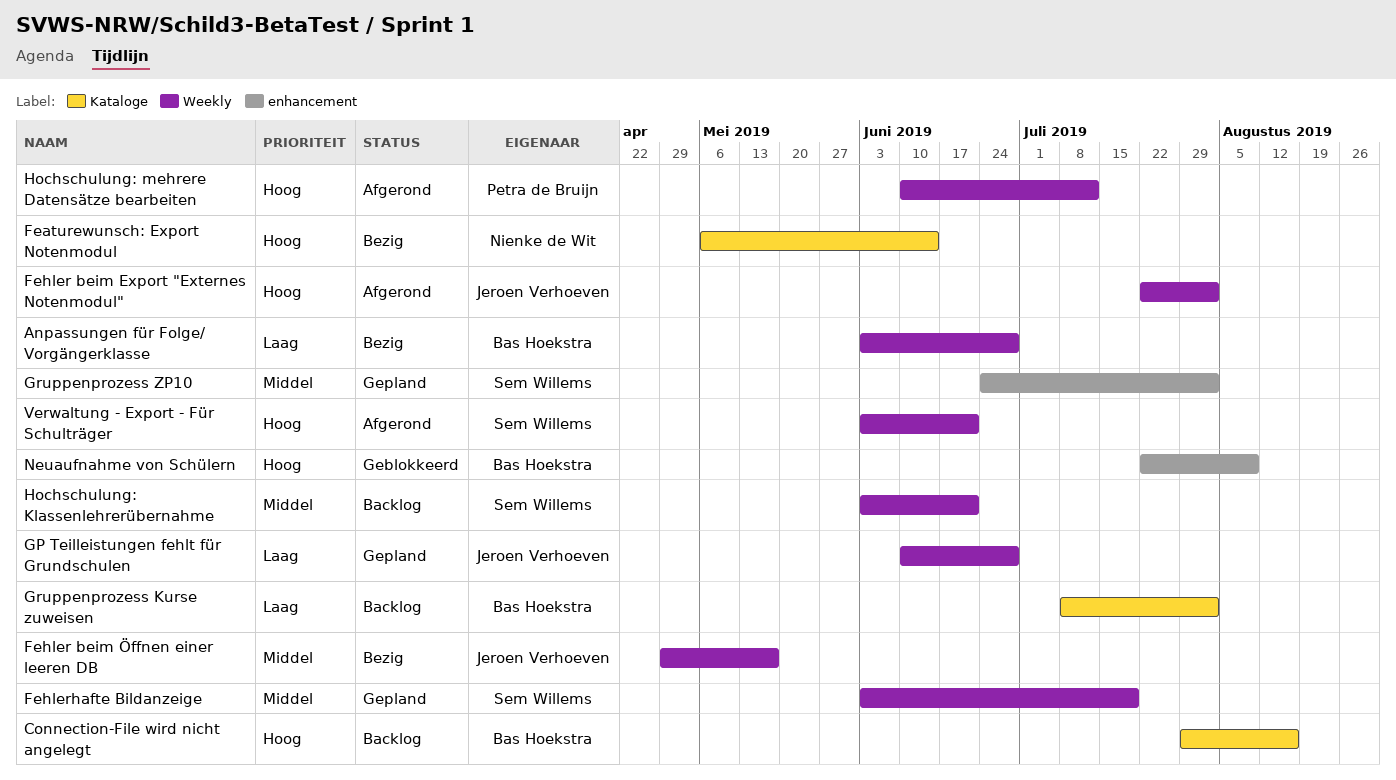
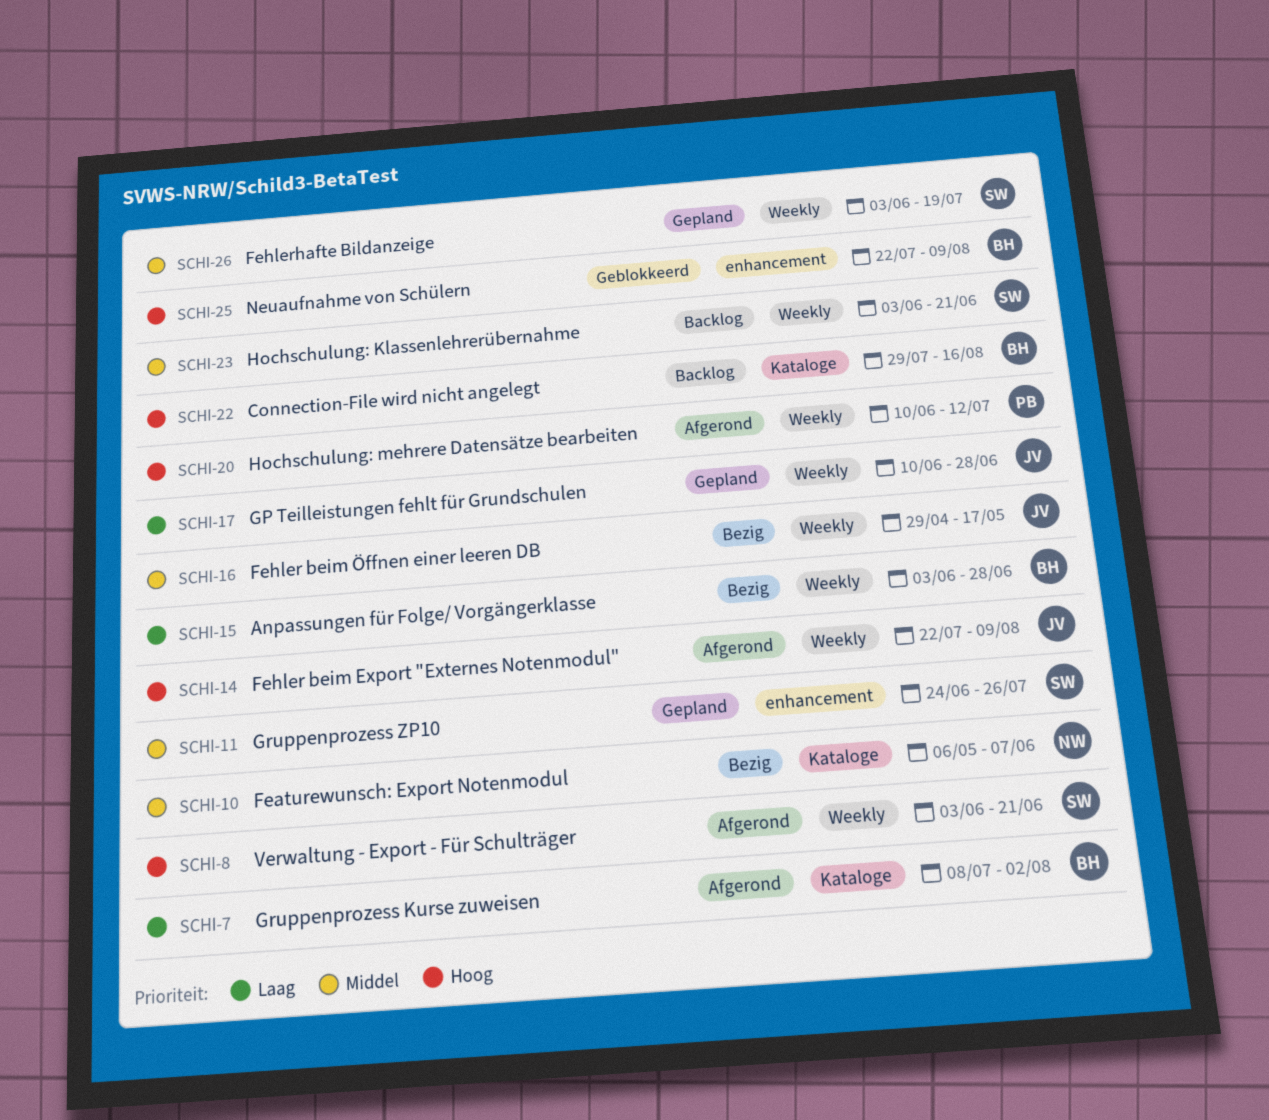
Featurewunsch: Export Notenmodul, priority: Hoog -> Middel
Featurewunsch: Export Notenmodul, due: Jun 14 -> Jun 7
Fehler beim Export "Externes Notenmodul", due: Aug 2 -> Aug 9
Gruppenprozess Kurse zuweisen, status: Backlog -> Afgerond
Gruppenprozess ZP10, due: Aug 2 -> Jul 26

